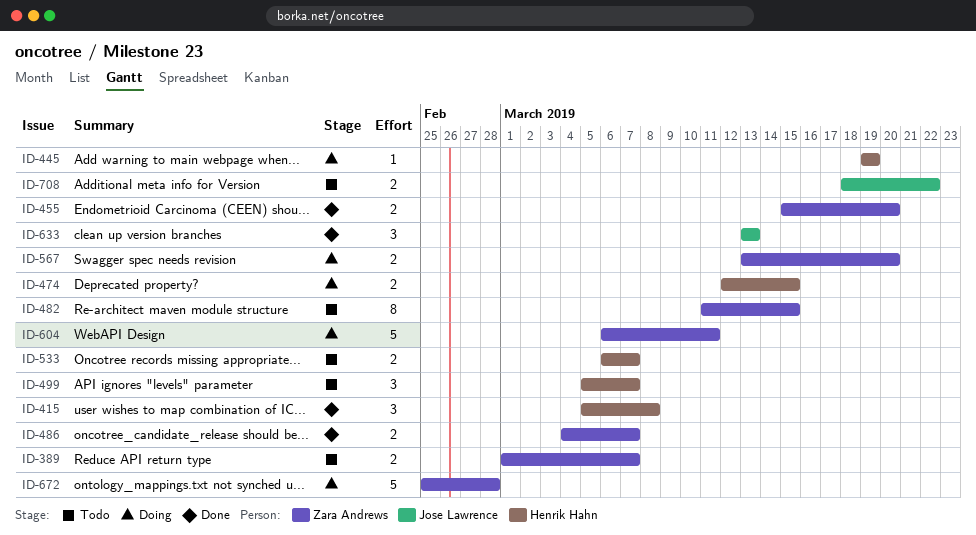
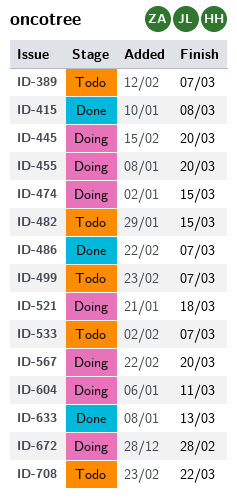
ID-445, due: Mar 19 -> Mar 20
ID-455, status: Done -> Doing
ID-521: none -> present

